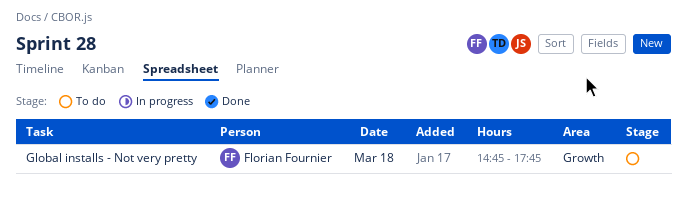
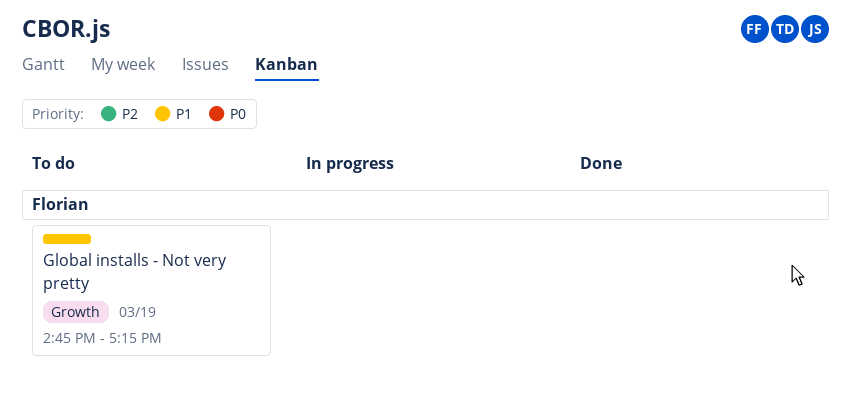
Global installs - Not very pretty, day: Mar 18 -> Mar 19
Global installs - Not very pretty, ends: 17:45 -> 17:15

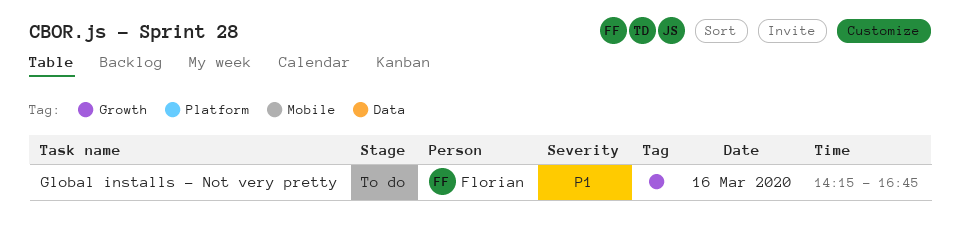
Global installs - Not very pretty, day: Mar 19 -> Mar 16
Global installs - Not very pretty, begins: 14:45 -> 14:15
Global installs - Not very pretty, ends: 17:15 -> 16:45

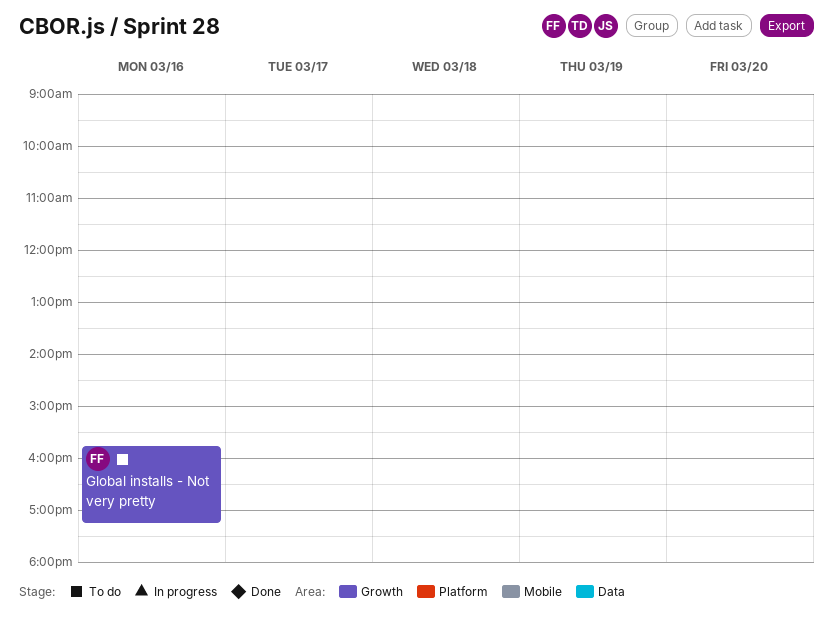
Global installs - Not very pretty, begins: 14:15 -> 15:45
Global installs - Not very pretty, ends: 16:45 -> 17:15

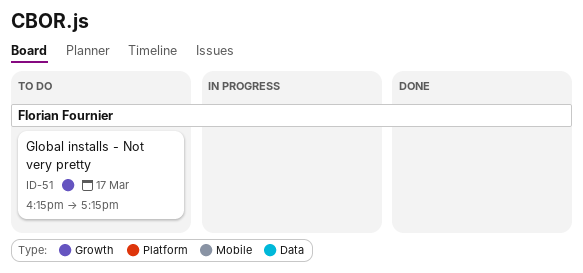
Global installs - Not very pretty, day: Mar 16 -> Mar 17
Global installs - Not very pretty, begins: 15:45 -> 16:15

